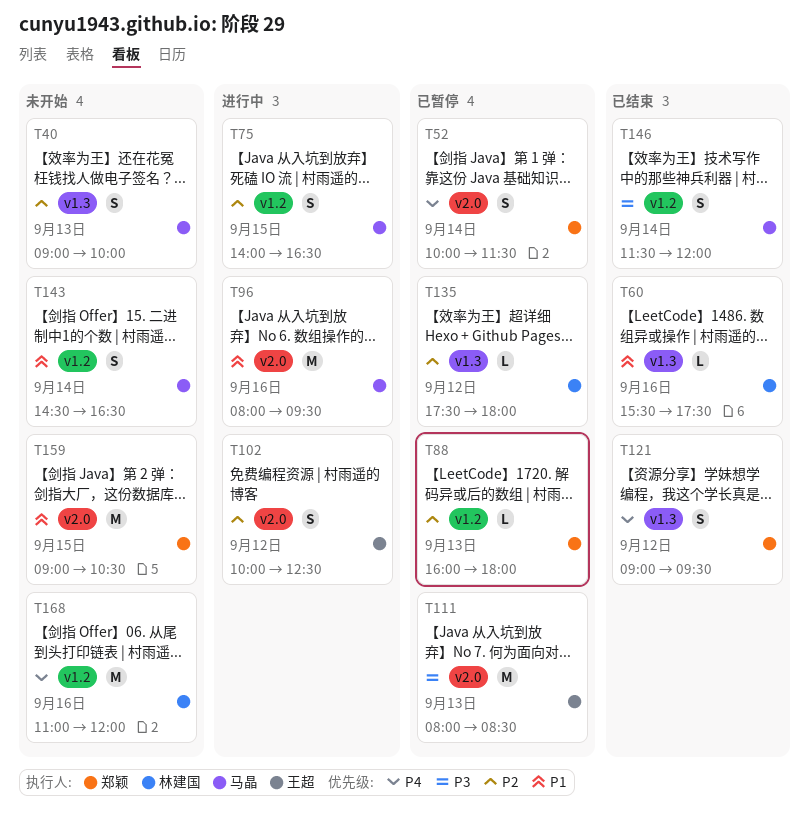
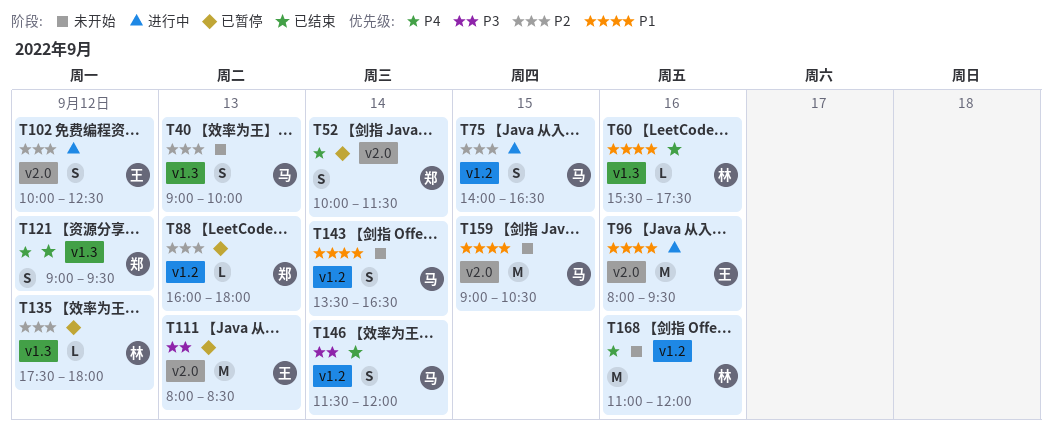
T96, owner: 马晶 -> 王超
T143, begins: 14:30 -> 13:30
T159, owner: 郑颖 -> 马晶

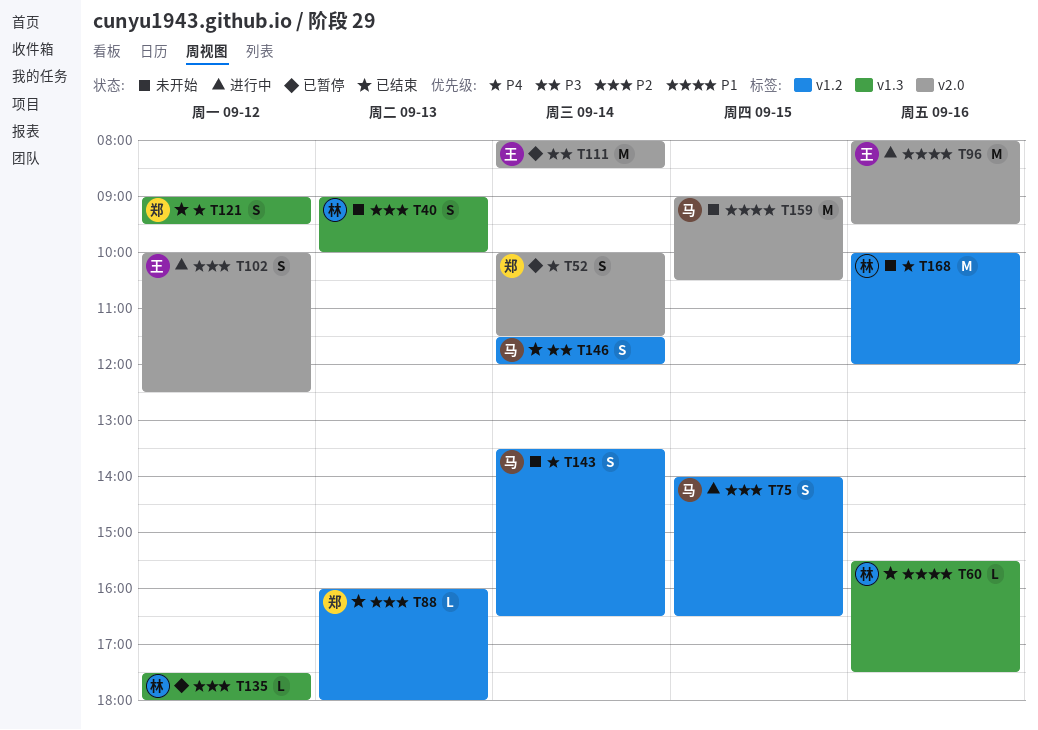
T40, owner: 马 -> 林
T88, status: 已暂停 -> 已结束
T111, day: Sep 13 -> Sep 14
T143, priority: P1 -> P4
T168, begins: 11:00 -> 10:00

